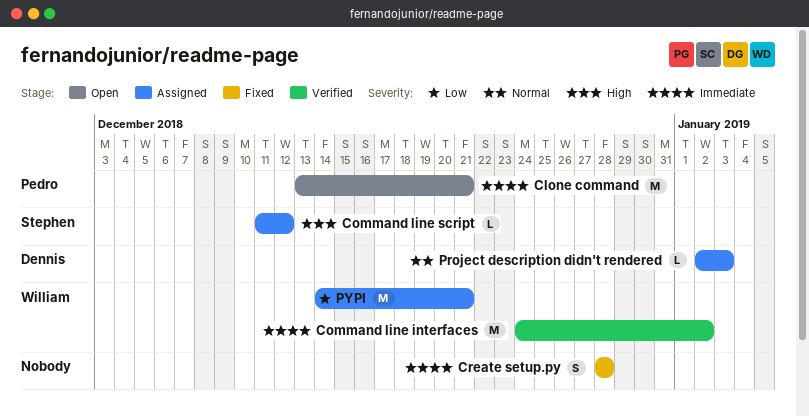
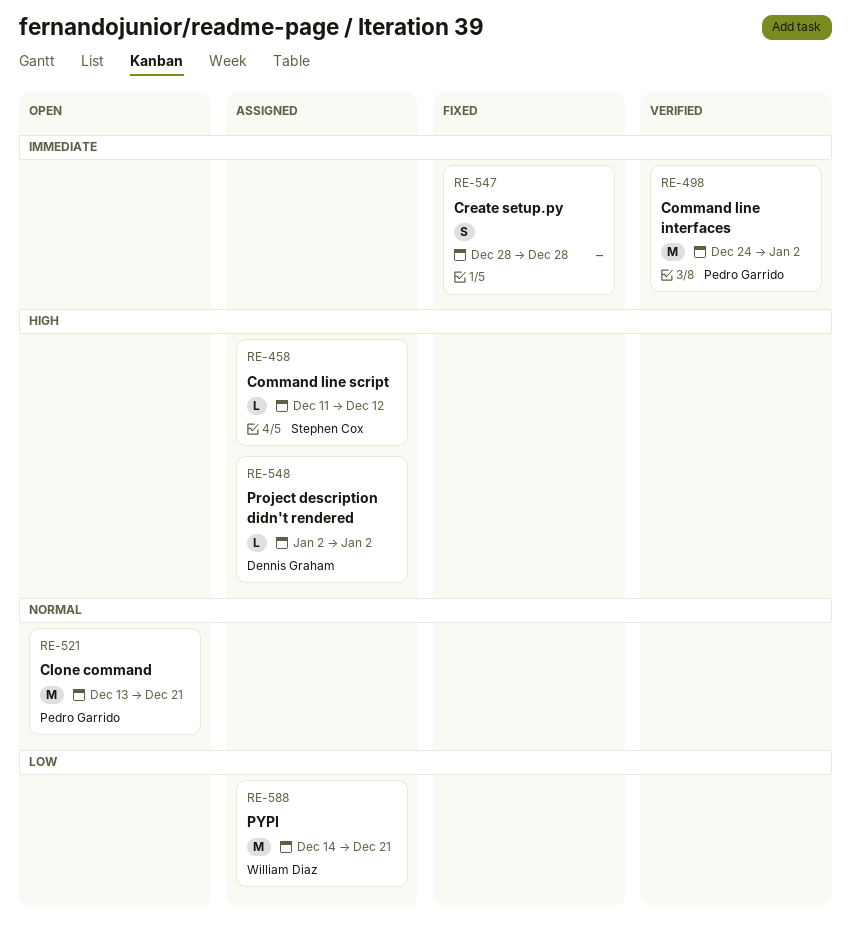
Clone command, priority: Immediate -> Normal
Command line interfaces, owner: William Diaz -> Pedro Garrido
Project description didn't rendered, priority: Normal -> High
Project description didn't rendered, due: Jan 3 -> Jan 2

